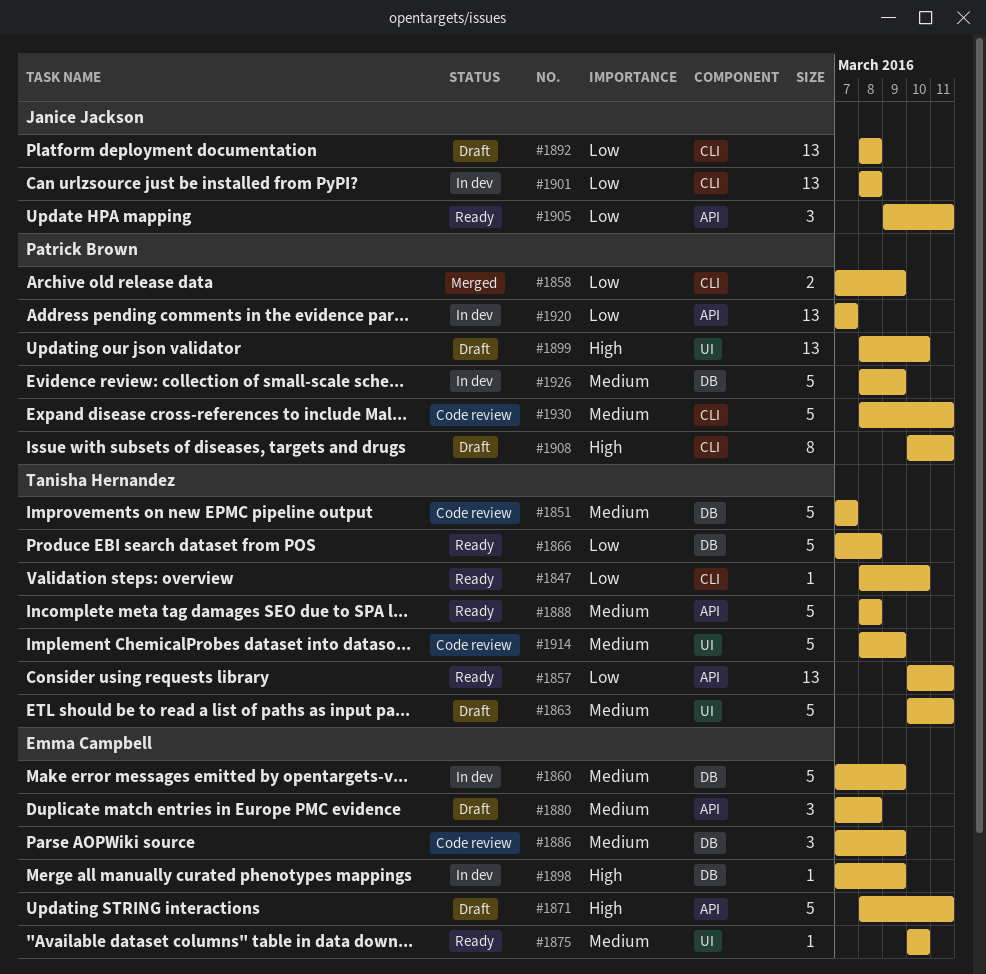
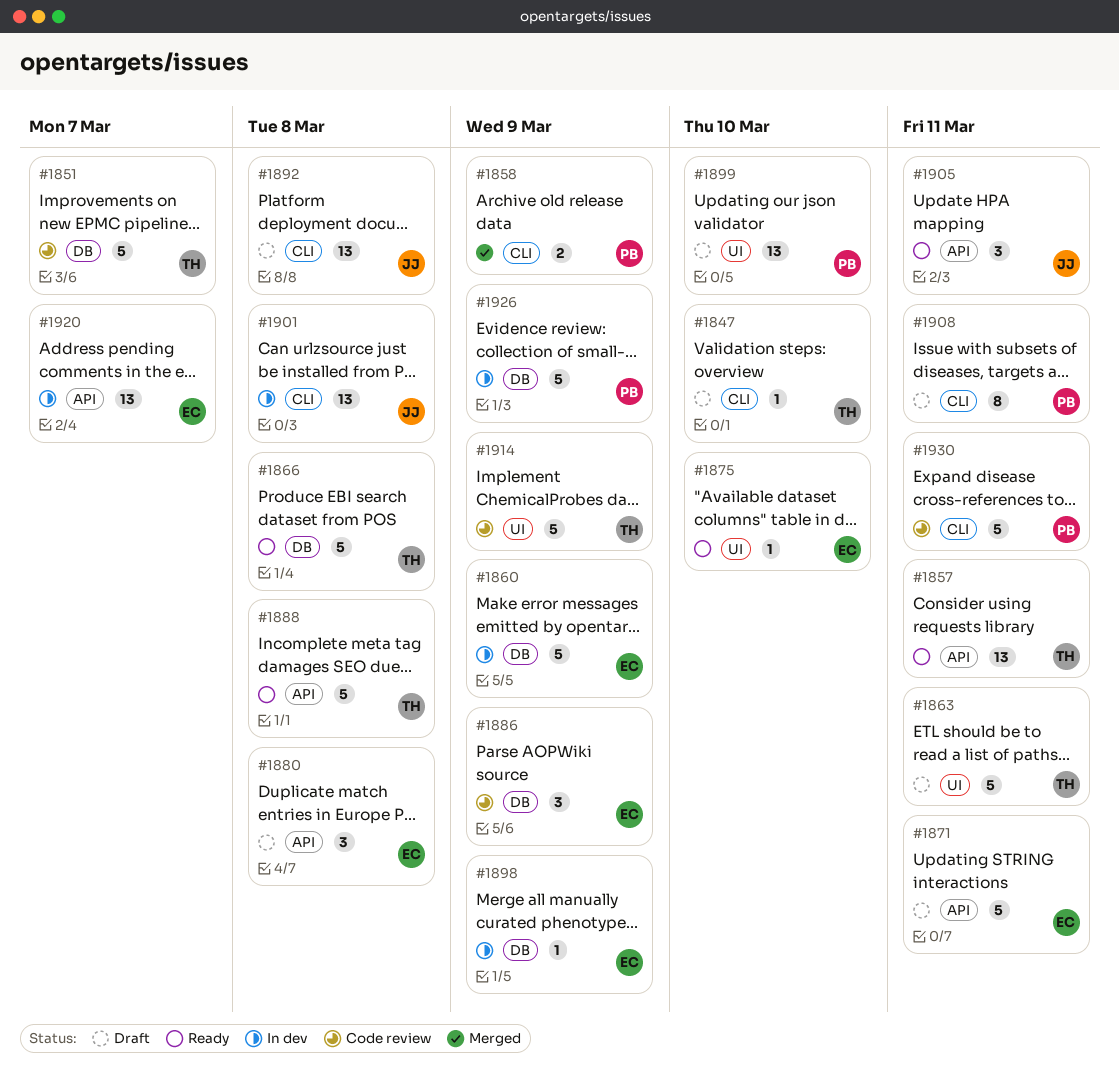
#1847, status: Ready -> Draft
#1920, owner: Patrick Brown -> Emma Campbell

